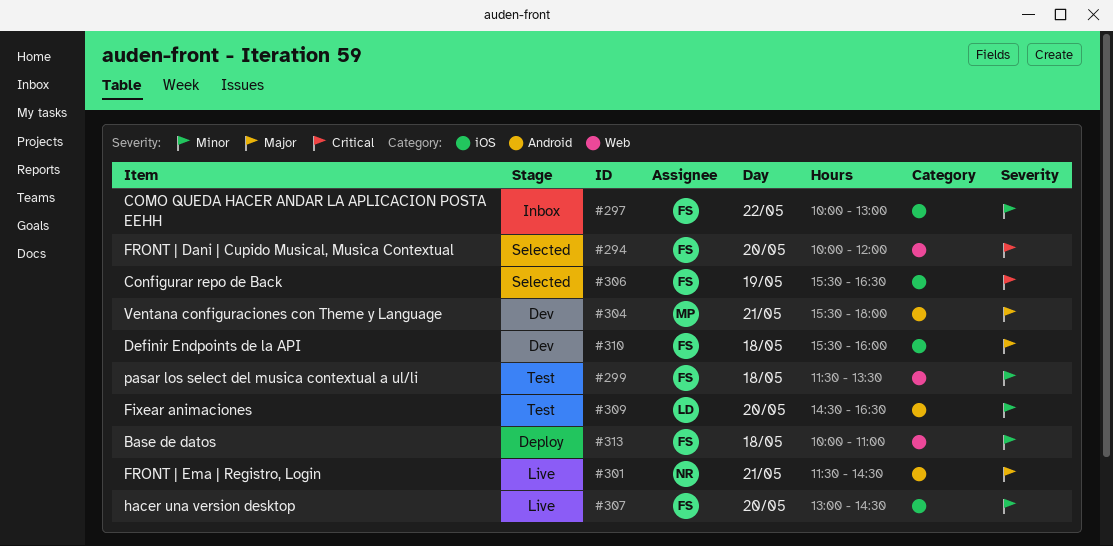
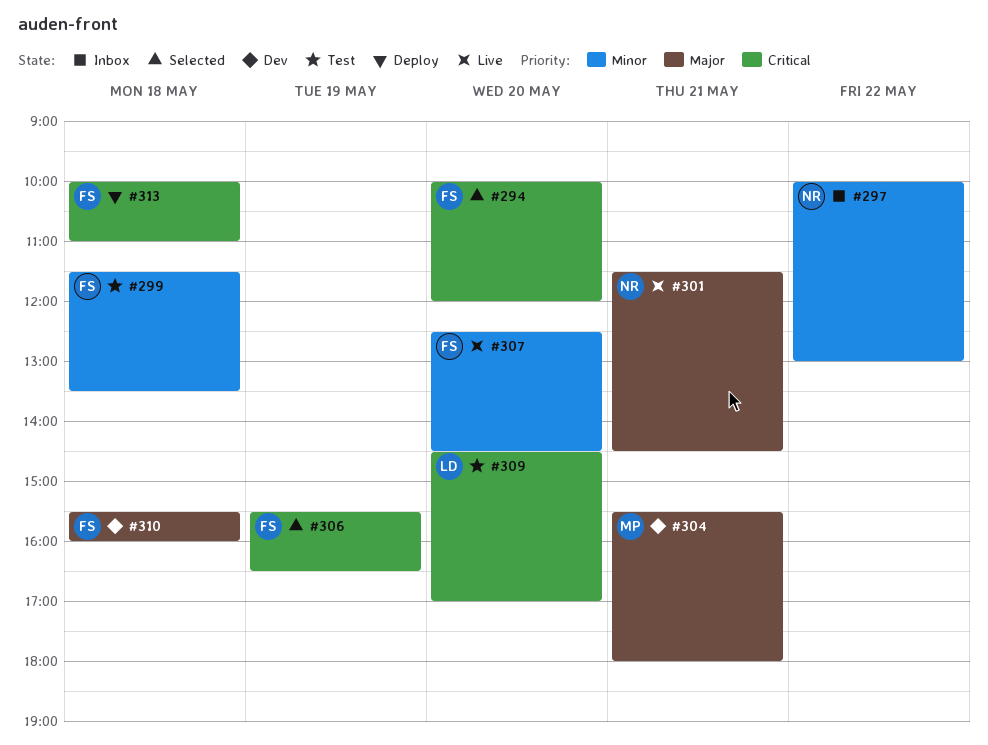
#297, owner: FS -> NR
#307, begins: 13:00 -> 12:30
#309, priority: Minor -> Critical
#309, ends: 16:30 -> 17:00
#313, priority: Minor -> Critical

